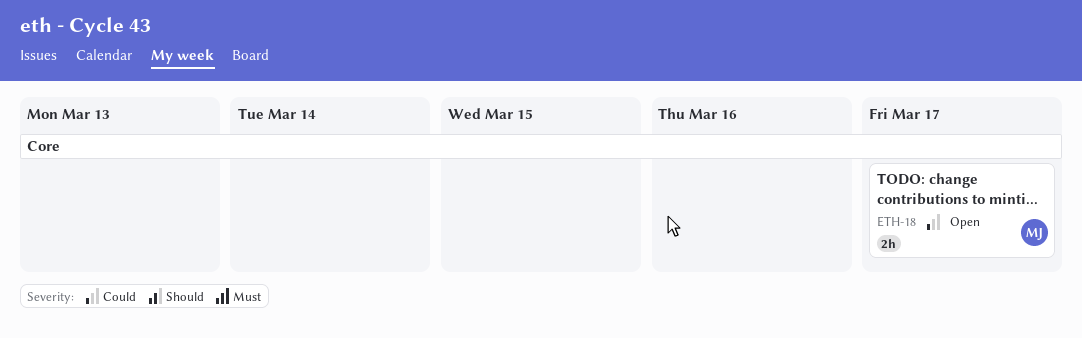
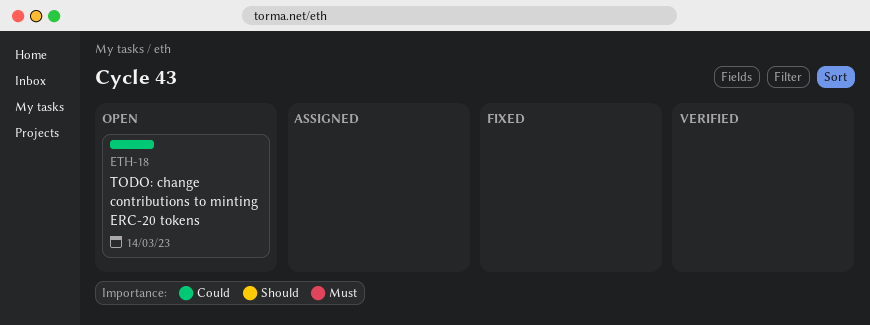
ETH-18, due: Mar 17 -> Mar 14

